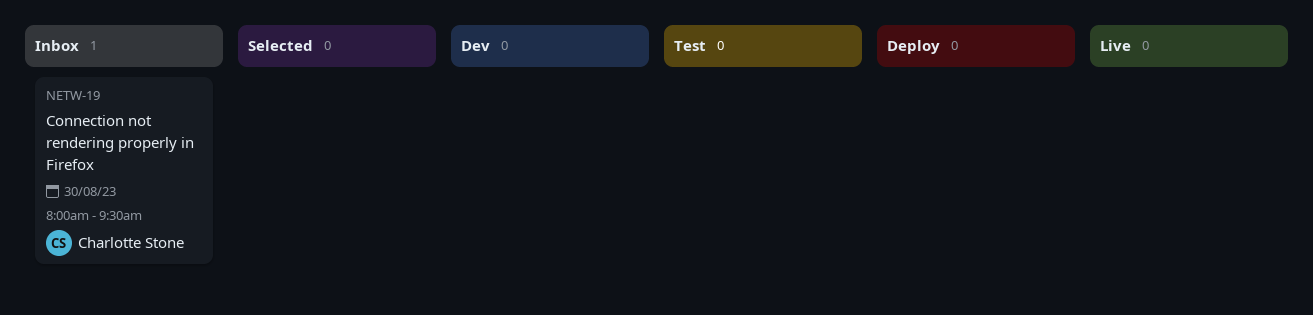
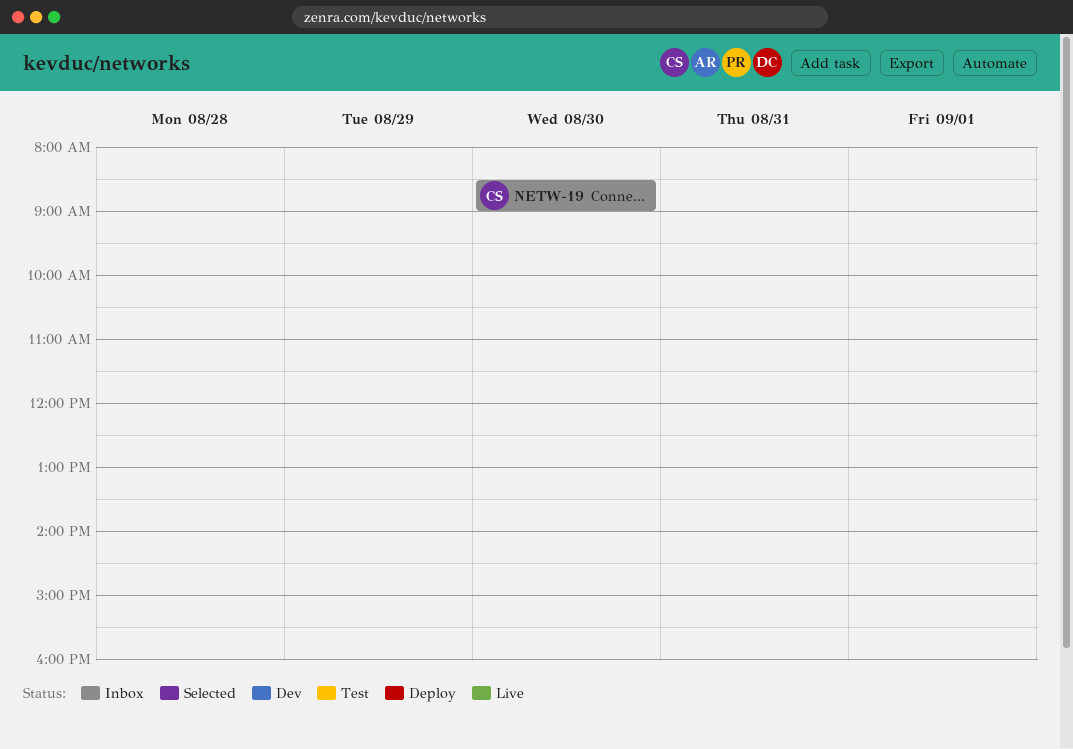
NETW-19, begins: 08:00 -> 08:30
NETW-19, ends: 09:30 -> 09:00

